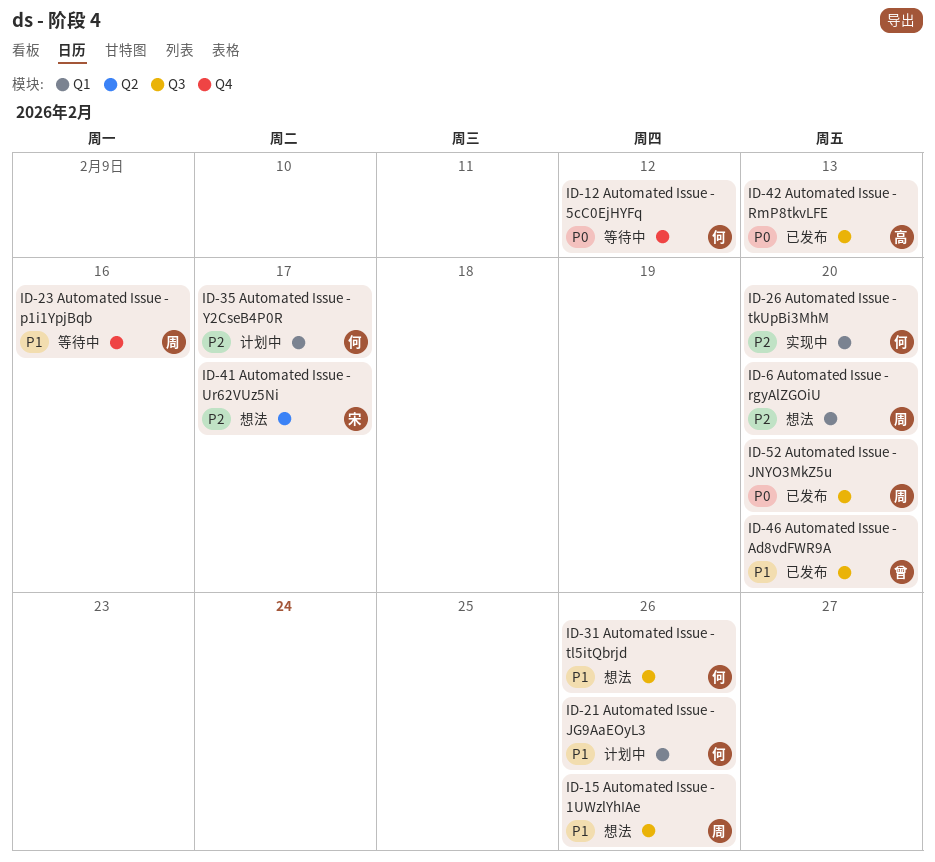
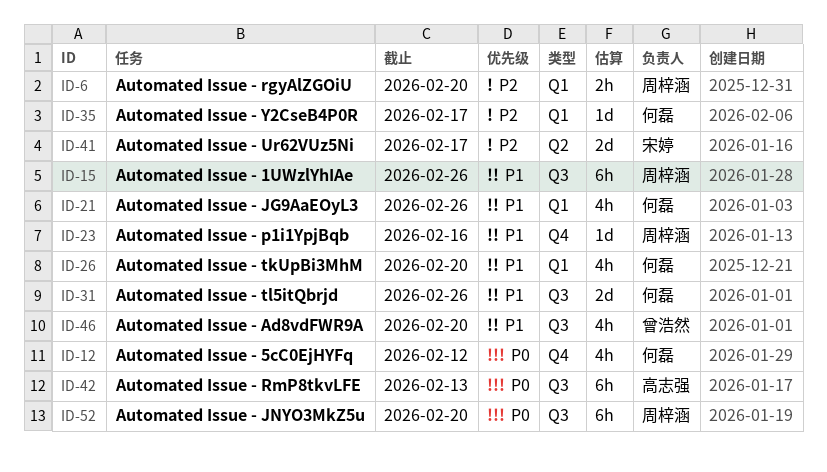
ID-26, priority: P2 -> P1

